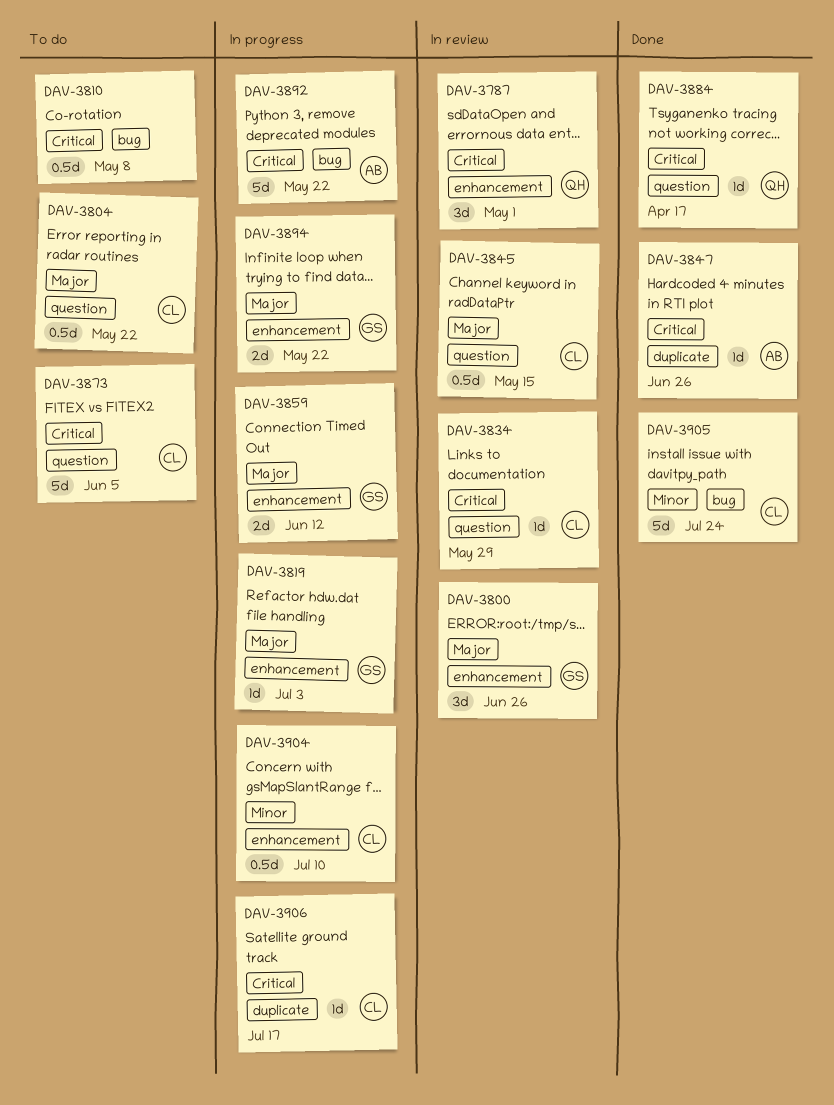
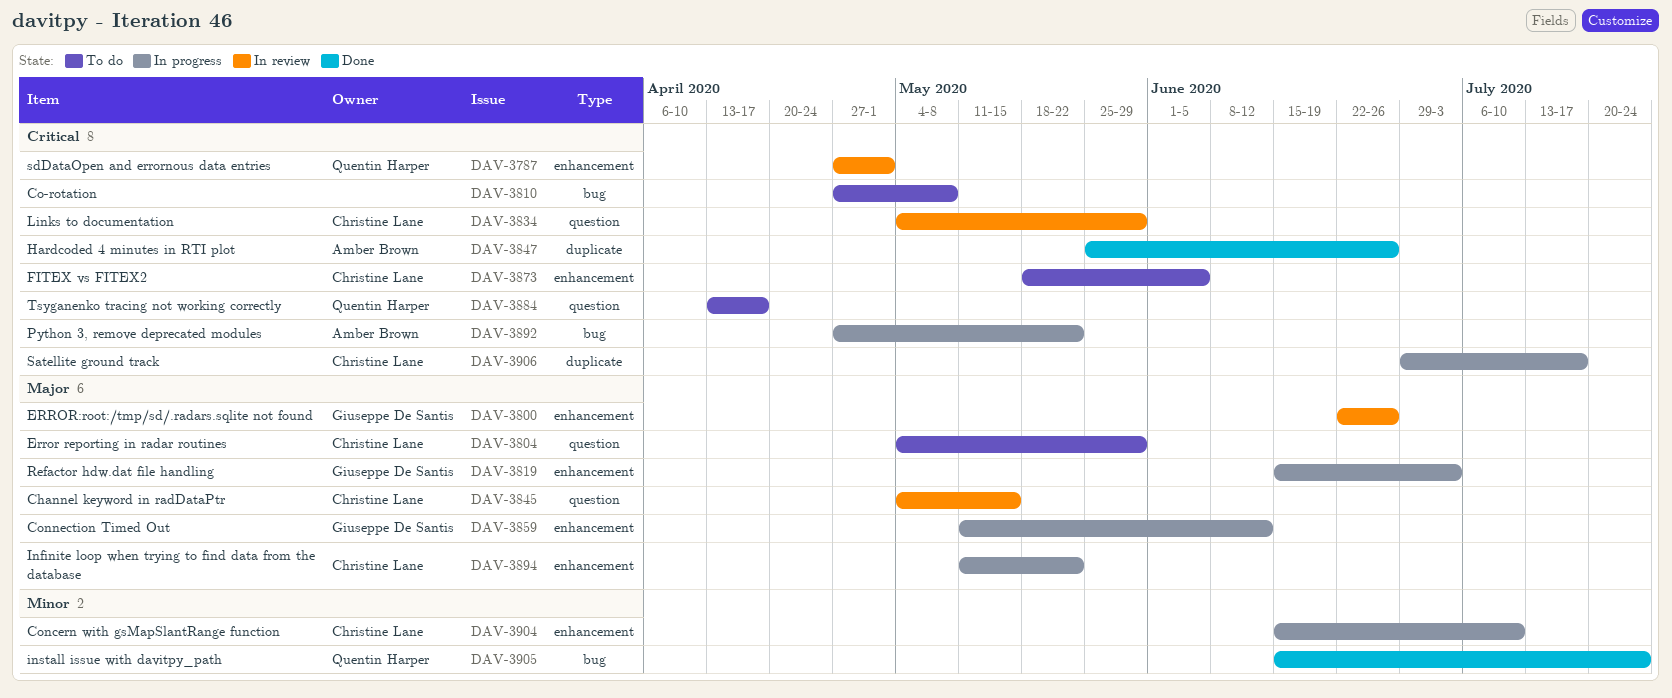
DAV-3804, due: May 22 -> May 29
DAV-3873, label: question -> enhancement
DAV-3884, status: Done -> To do
DAV-3894, owner: Giuseppe De Santis -> Christine Lane
DAV-3905, owner: Christine Lane -> Quentin Harper

